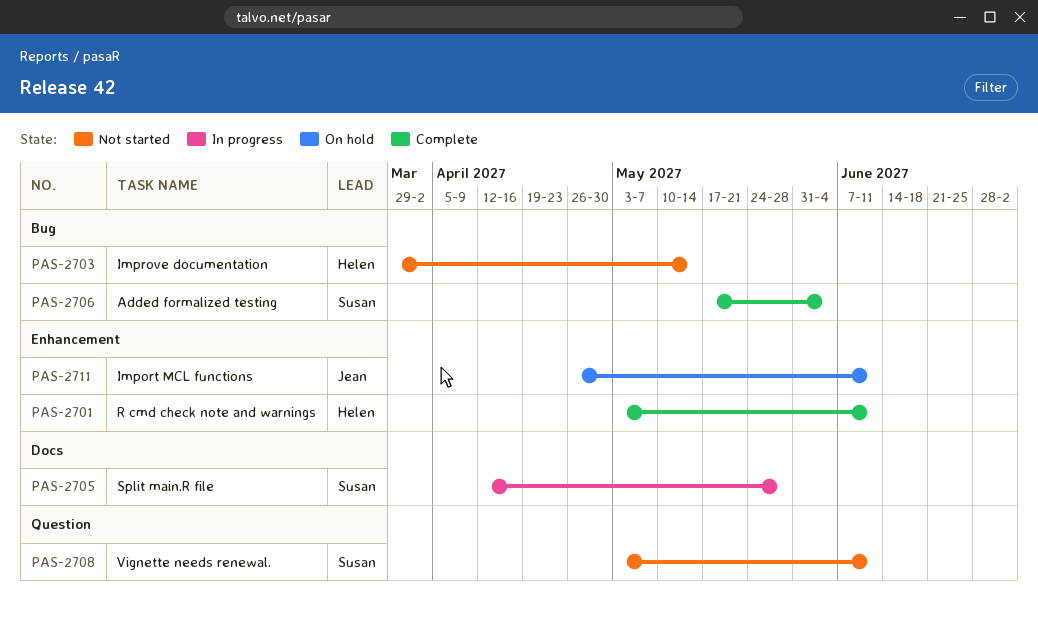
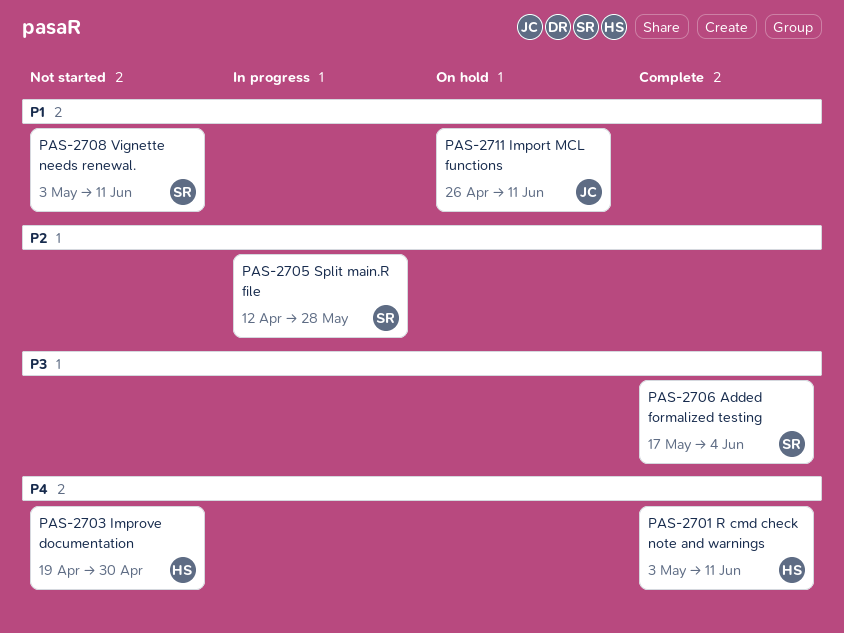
PAS-2703, start: Mar 29 -> Apr 19
PAS-2703, due: May 14 -> Apr 30

